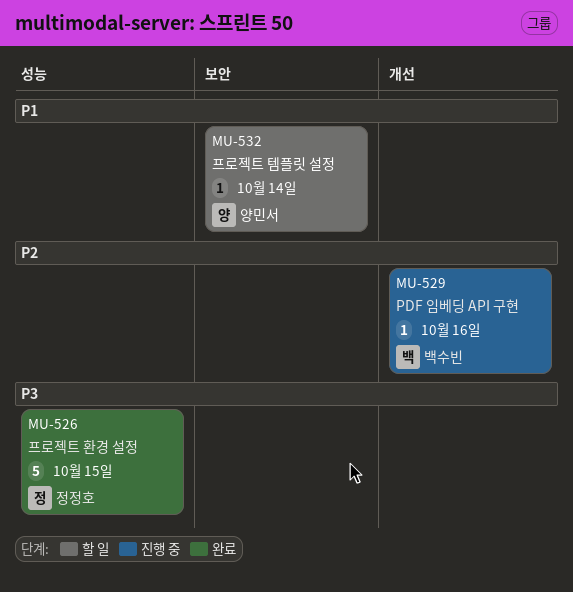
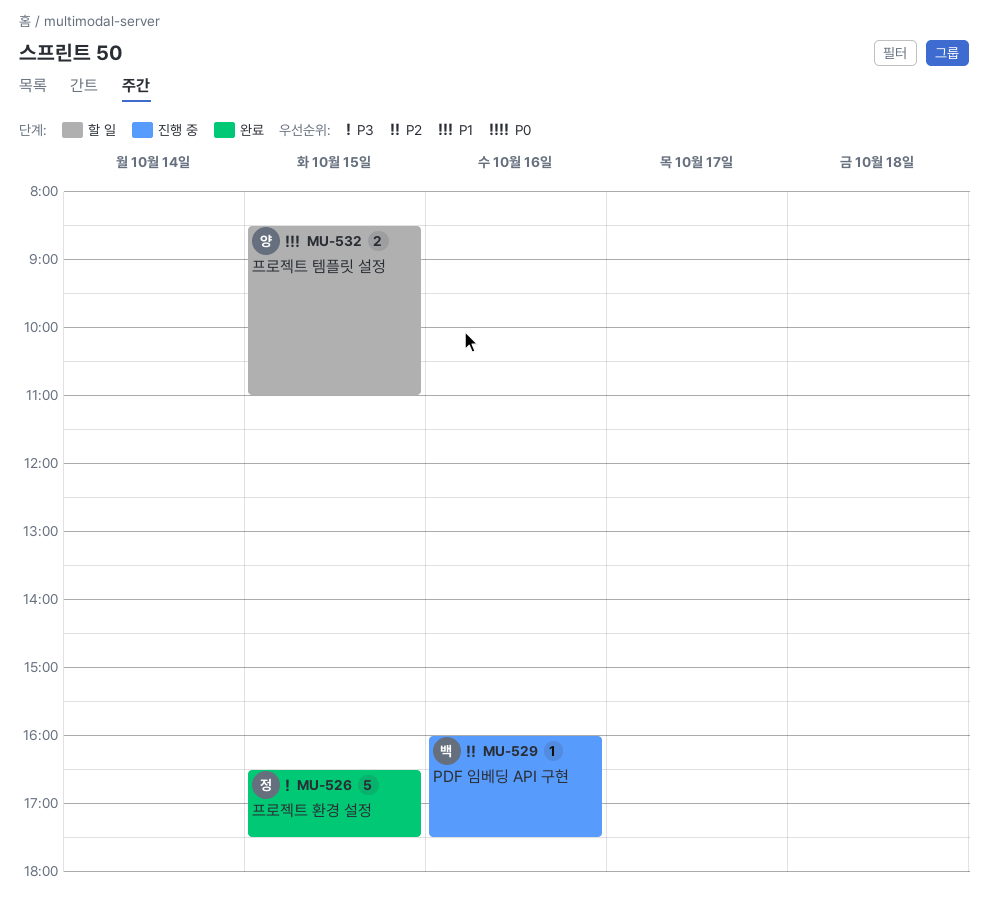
MU-532, estimate: 1 -> 2
MU-532, day: Oct 14 -> Oct 15

